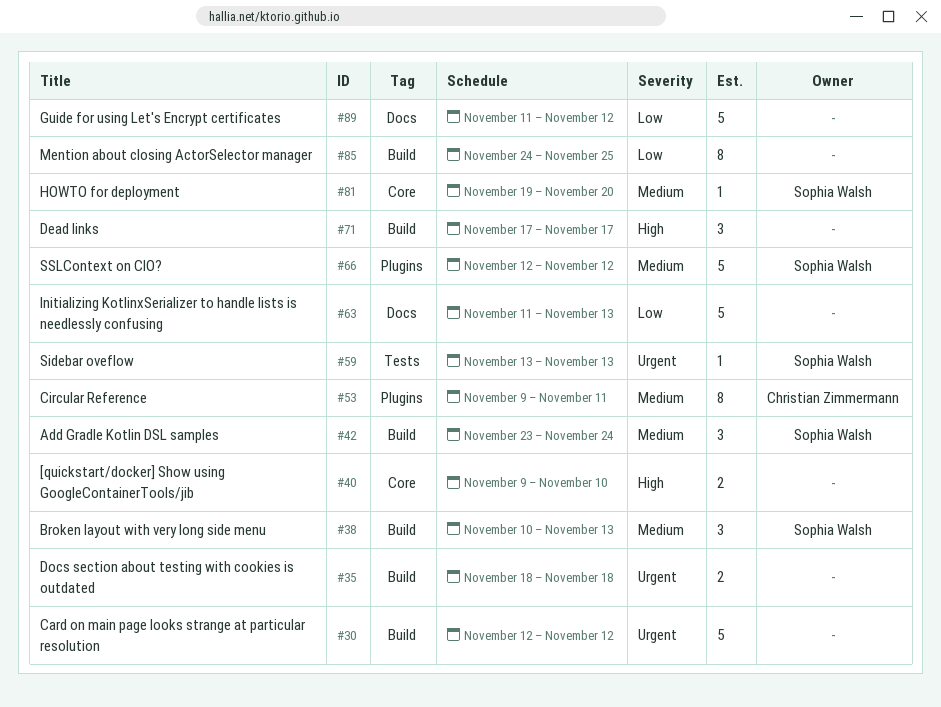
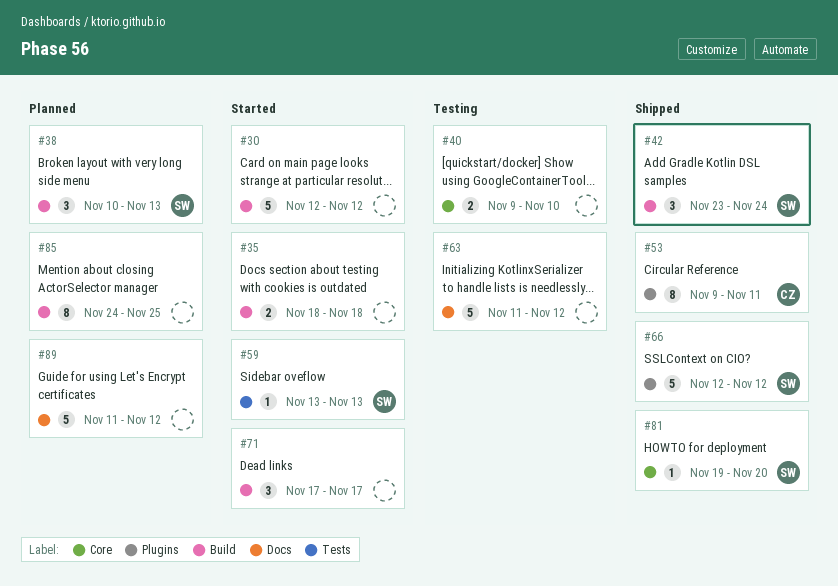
#63, due: Nov 13 -> Nov 12

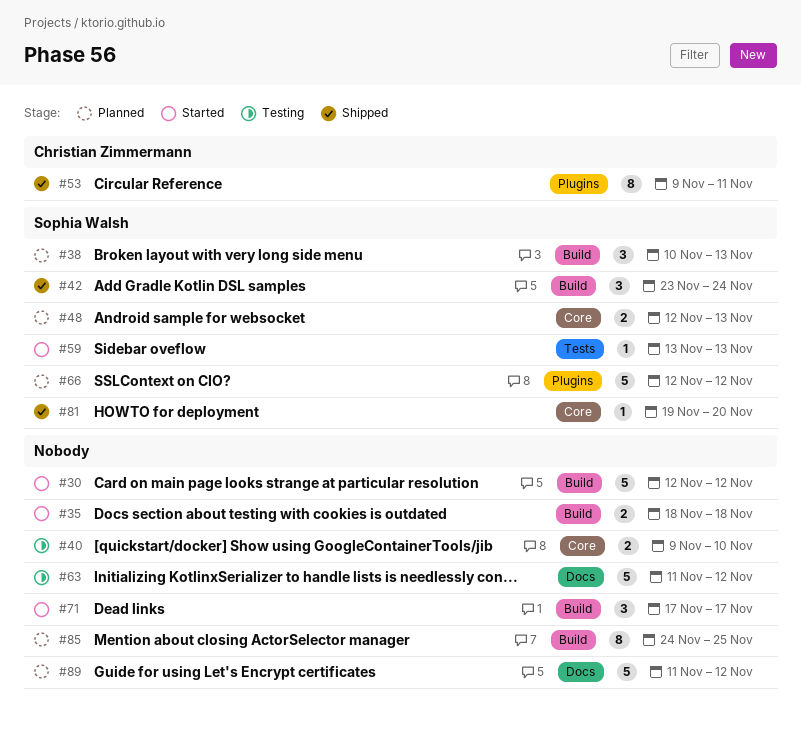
#48: none -> present
#66, status: Shipped -> Planned

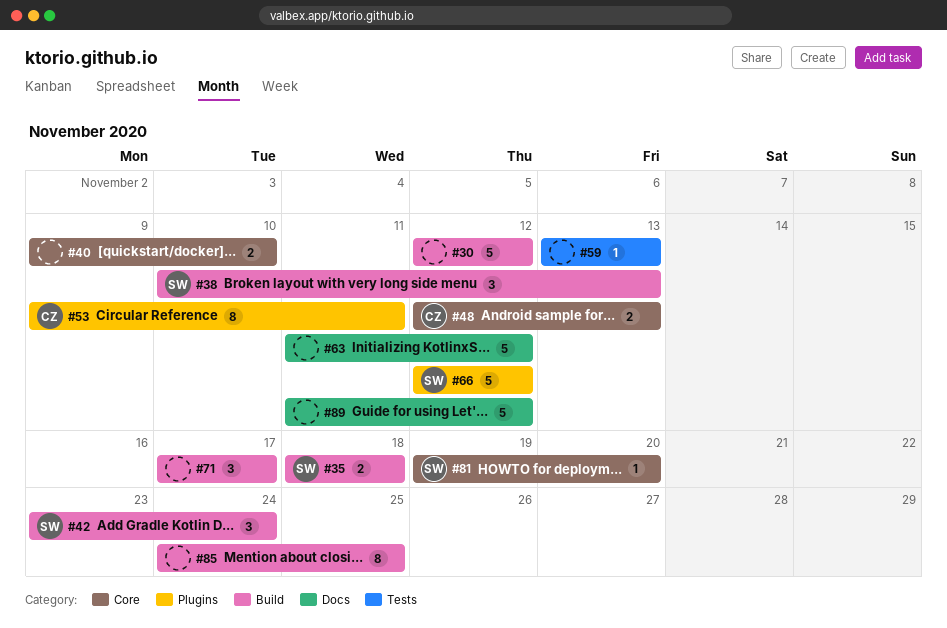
#35, owner: none -> Sophia Walsh
#48, owner: Sophia Walsh -> Christian Zimmermann
#59, owner: Sophia Walsh -> none

